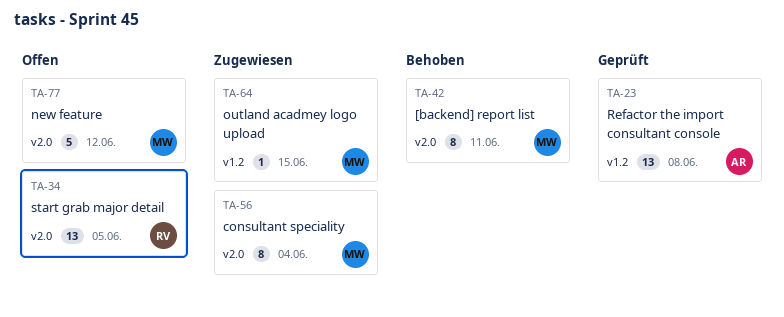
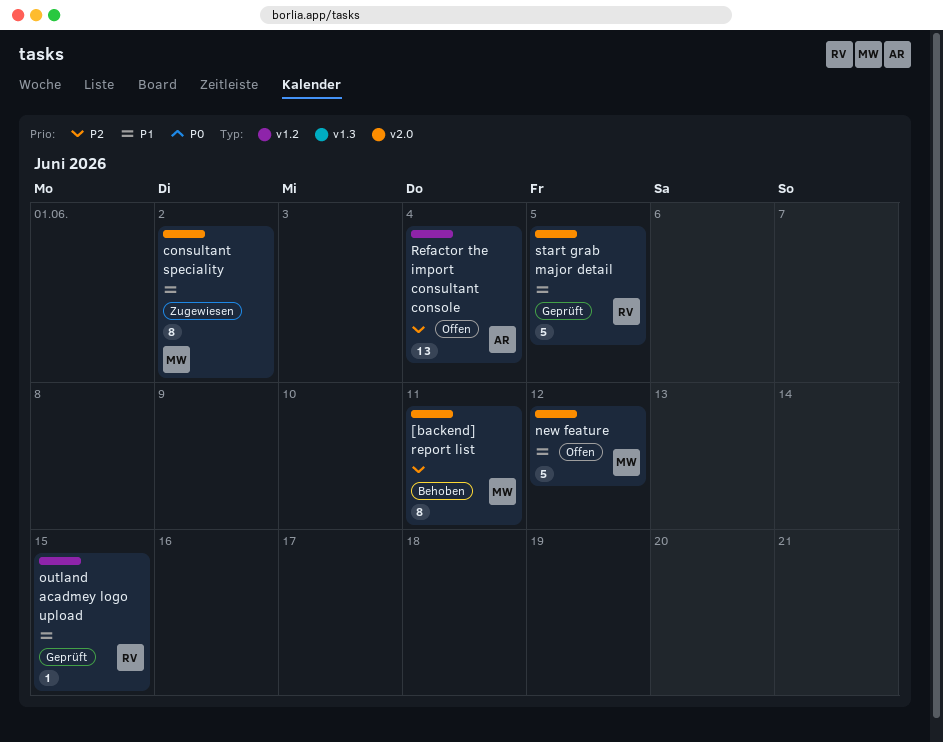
consultant speciality, due: Jun 4 -> Jun 2
outland acadmey logo upload, status: Zugewiesen -> Geprüft
outland acadmey logo upload, owner: MW -> RV
Refactor the import consultant console, status: Geprüft -> Offen
Refactor the import consultant console, due: Jun 8 -> Jun 4
start grab major detail, status: Offen -> Geprüft
start grab major detail, estimate: 13 -> 5

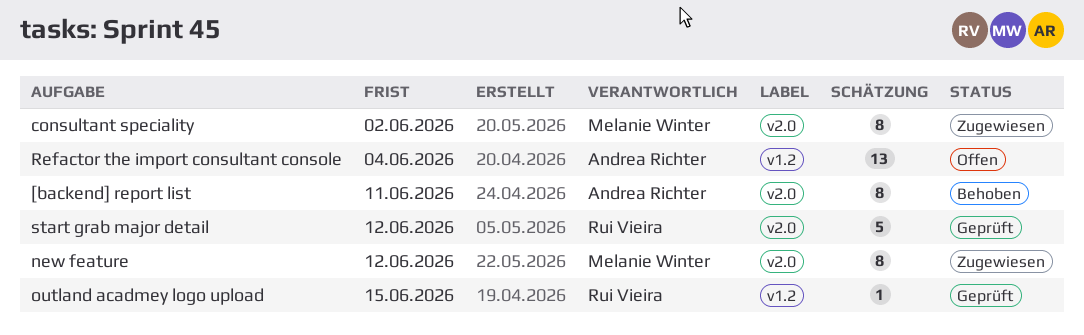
[backend] report list, owner: Melanie Winter -> Andrea Richter
new feature, status: Offen -> Zugewiesen
new feature, estimate: 5 -> 8
start grab major detail, due: Jun 5 -> Jun 12

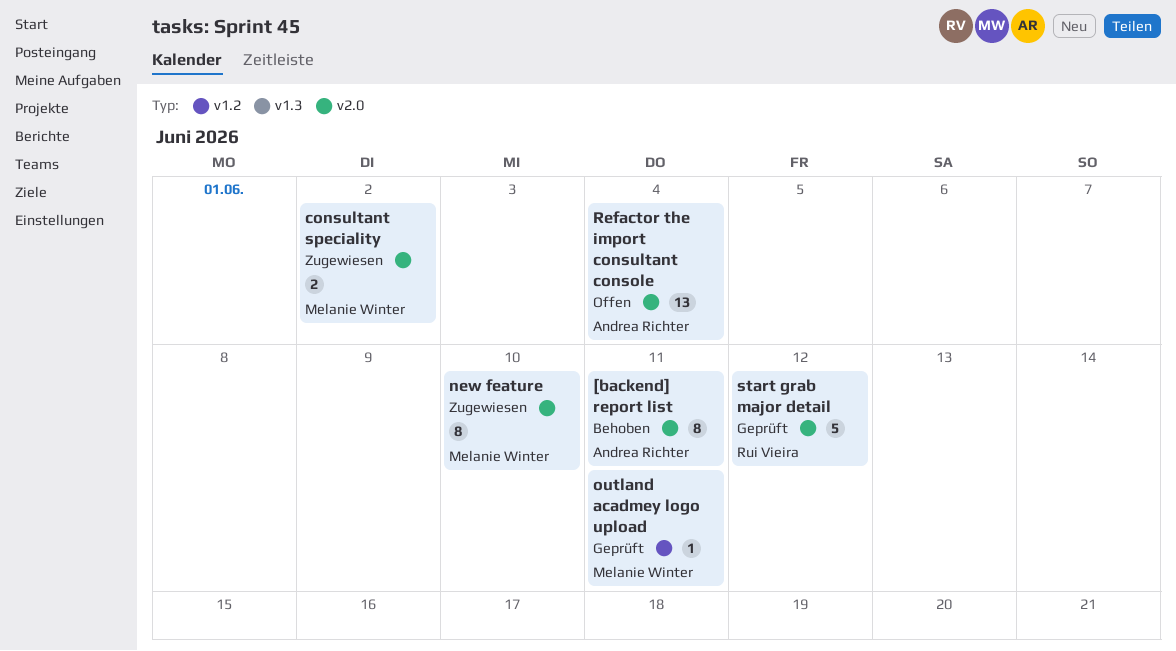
consultant speciality, estimate: 8 -> 2
new feature, due: Jun 12 -> Jun 10
outland acadmey logo upload, owner: Rui Vieira -> Melanie Winter
outland acadmey logo upload, due: Jun 15 -> Jun 11
Refactor the import consultant console, label: v1.2 -> v2.0

